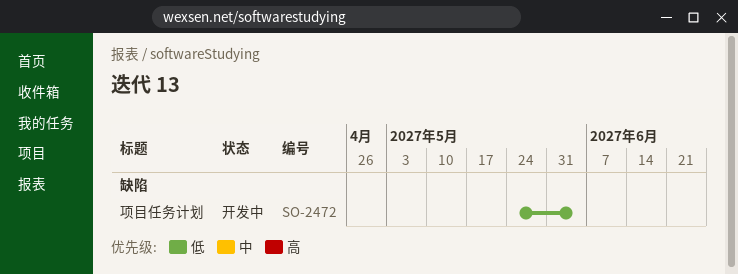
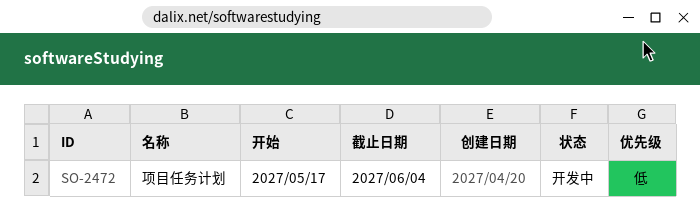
SO-2472, start: May 24 -> May 17

